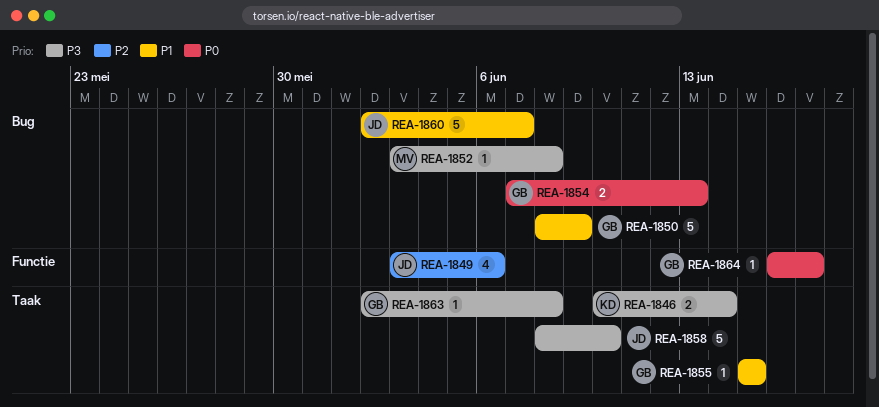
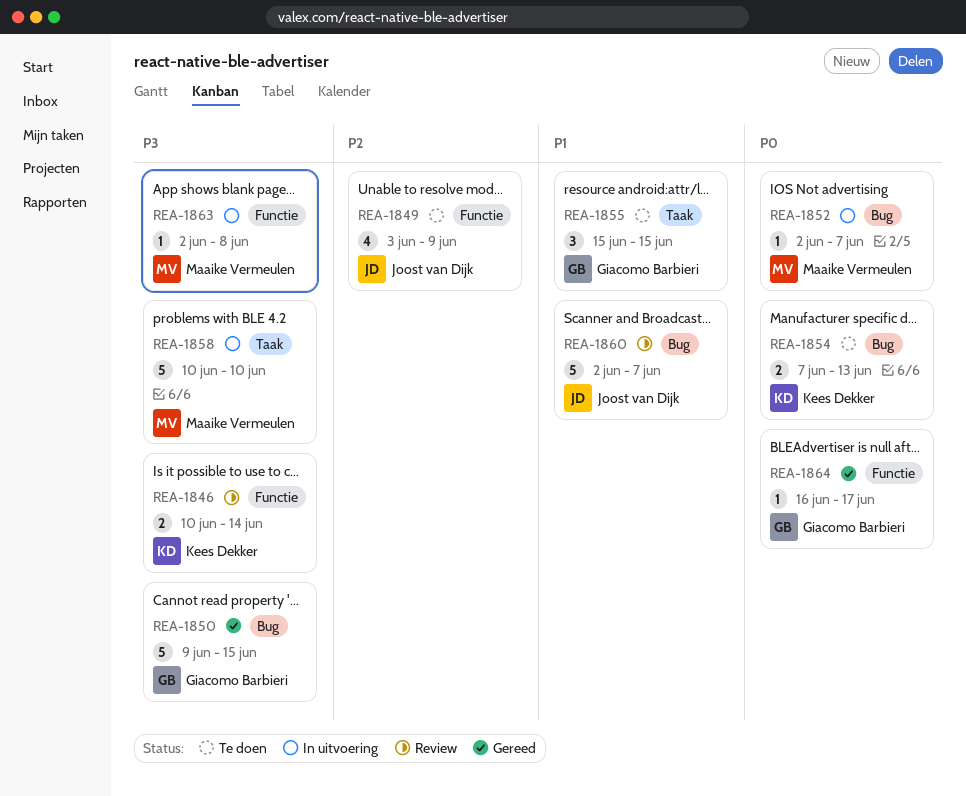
REA-1846, label: Taak -> Functie
REA-1849, due: Jun 6 -> Jun 9
REA-1850, priority: P1 -> P3
REA-1850, start: Jun 8 -> Jun 9
REA-1850, due: Jun 9 -> Jun 15
REA-1852, priority: P3 -> P0
REA-1852, start: Jun 3 -> Jun 2
REA-1852, due: Jun 8 -> Jun 7
REA-1854, owner: Giacomo Barbieri -> Kees Dekker
REA-1855, estimate: 1 -> 3
REA-1858, owner: Joost van Dijk -> Maaike Vermeulen
REA-1858, start: Jun 8 -> Jun 10
REA-1863, owner: Giacomo Barbieri -> Maaike Vermeulen
REA-1863, label: Taak -> Functie

